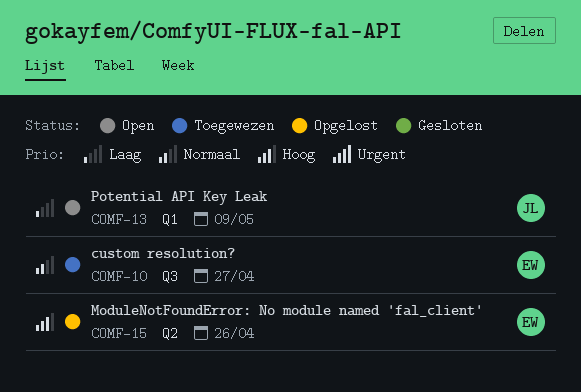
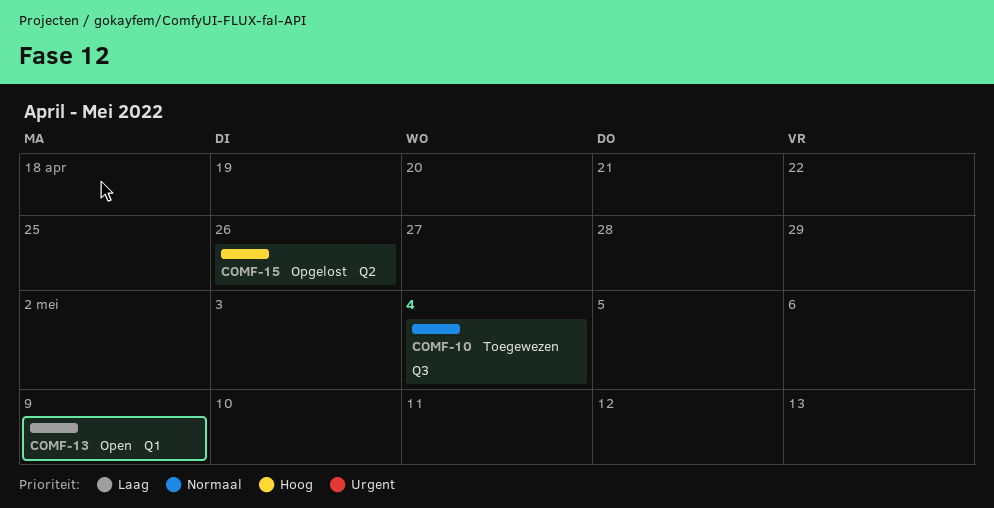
COMF-10, due: Apr 27 -> May 4

